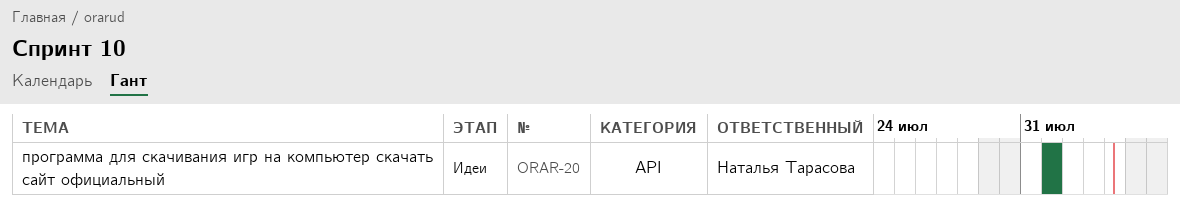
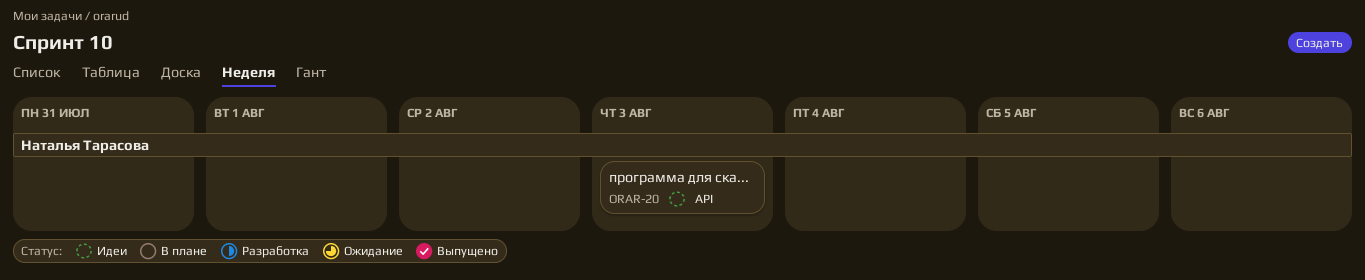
ORAR-20, due: Aug 1 -> Aug 3

